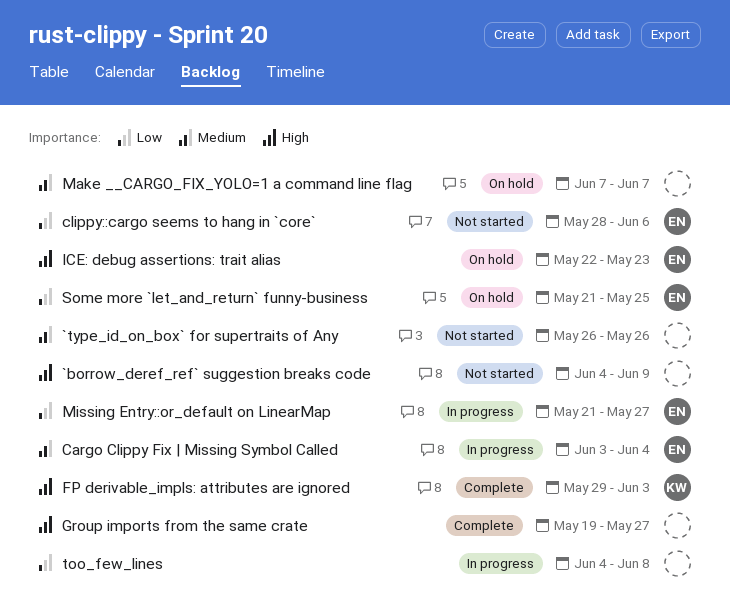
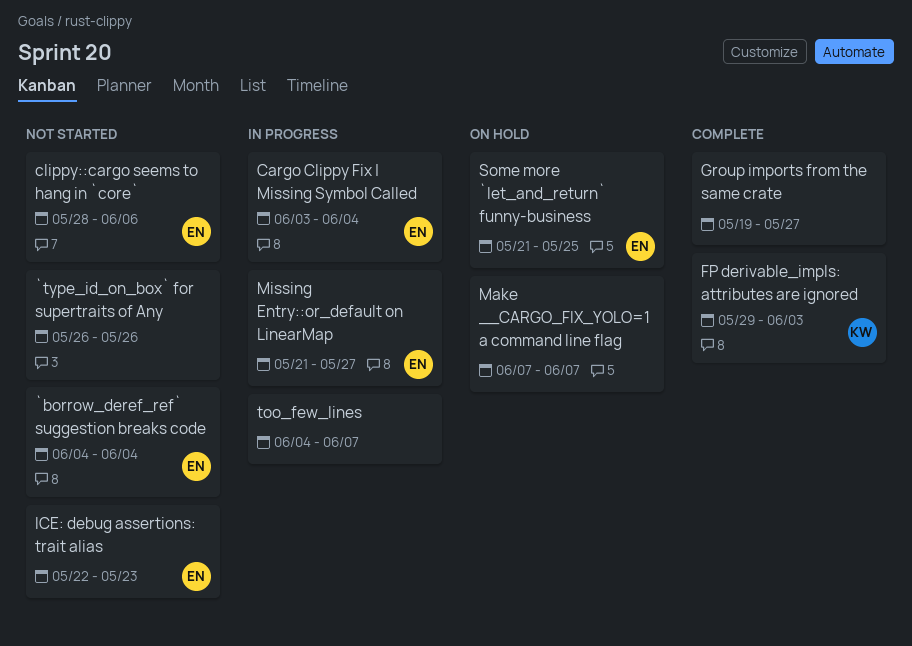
`borrow_deref_ref` suggestion breaks code, owner: none -> EN
`borrow_deref_ref` suggestion breaks code, due: Jun 9 -> Jun 4
ICE: debug assertions: trait alias, status: On hold -> Not started
too_few_lines, due: Jun 8 -> Jun 7

